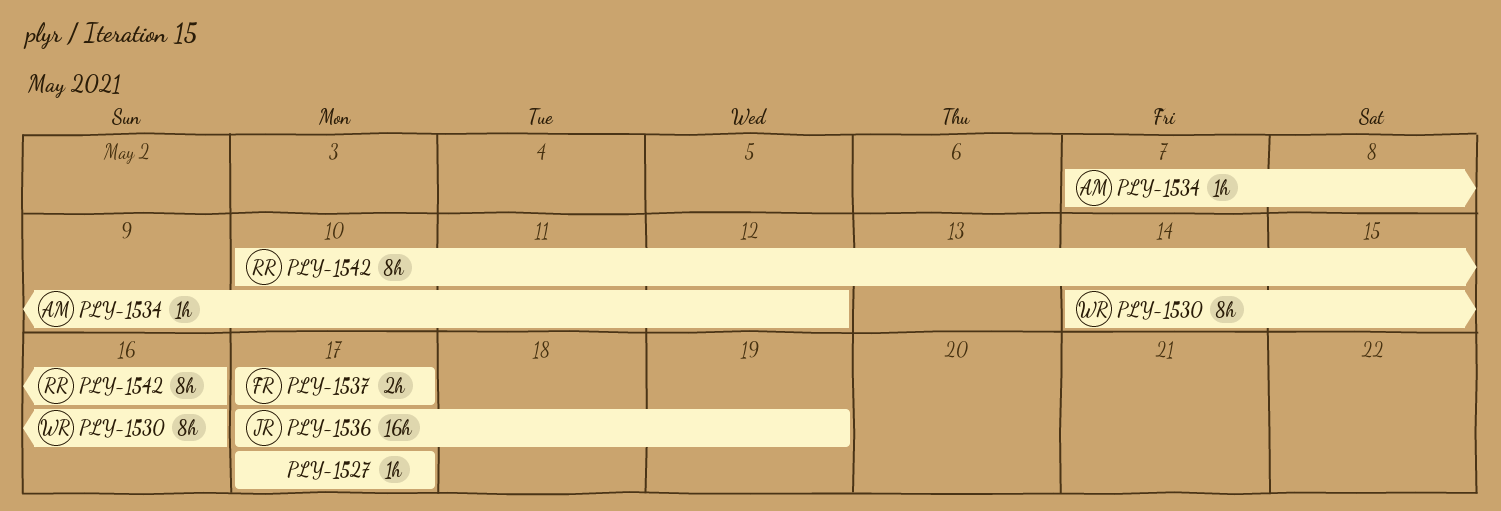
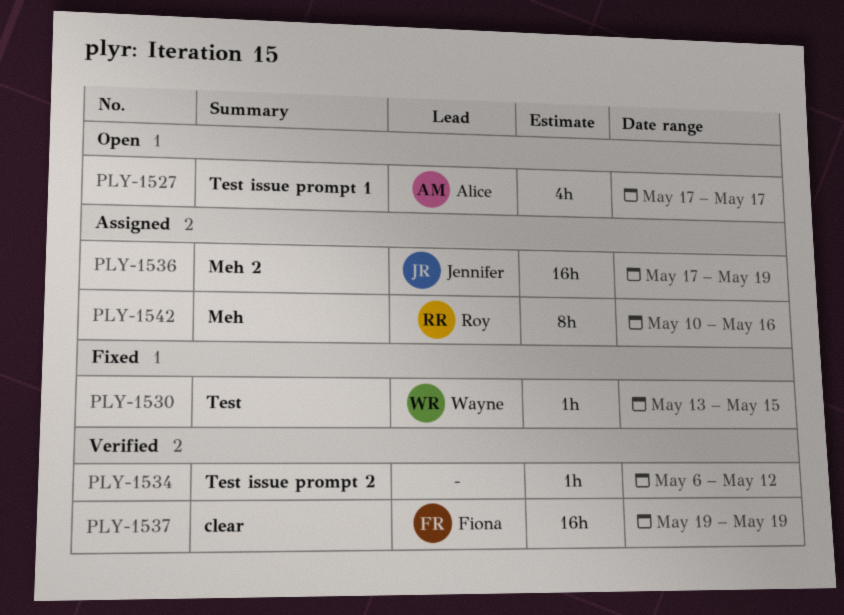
PLY-1527, owner: none -> Alice
PLY-1527, estimate: 1h -> 4h
PLY-1530, estimate: 8h -> 1h
PLY-1530, start: May 14 -> May 13
PLY-1530, due: May 16 -> May 15
PLY-1534, owner: Alice -> none
PLY-1534, start: May 7 -> May 6
PLY-1537, estimate: 2h -> 16h
PLY-1537, start: May 17 -> May 19
PLY-1537, due: May 17 -> May 19

